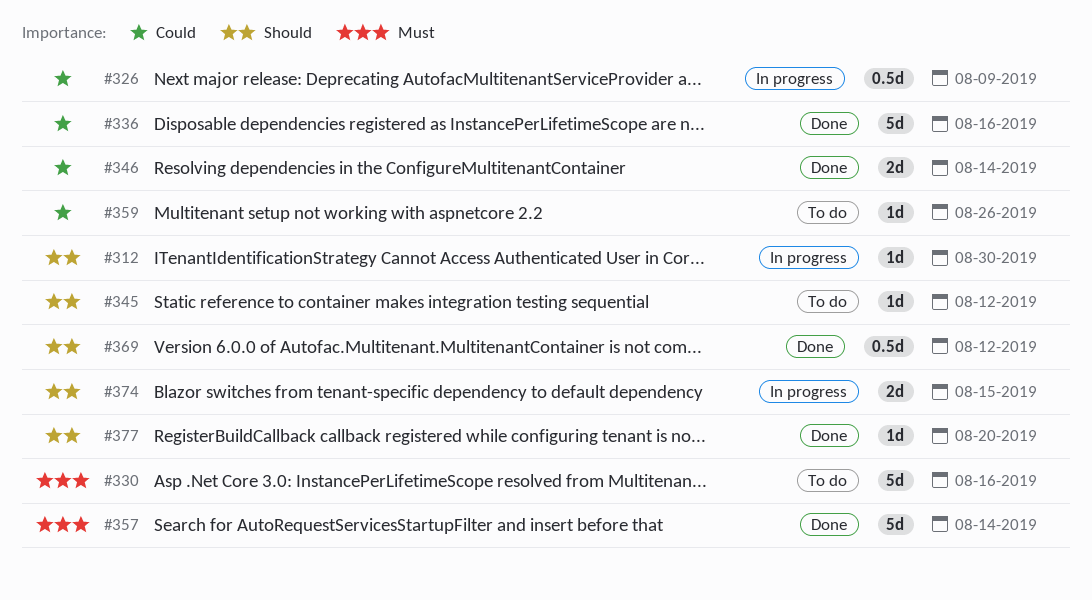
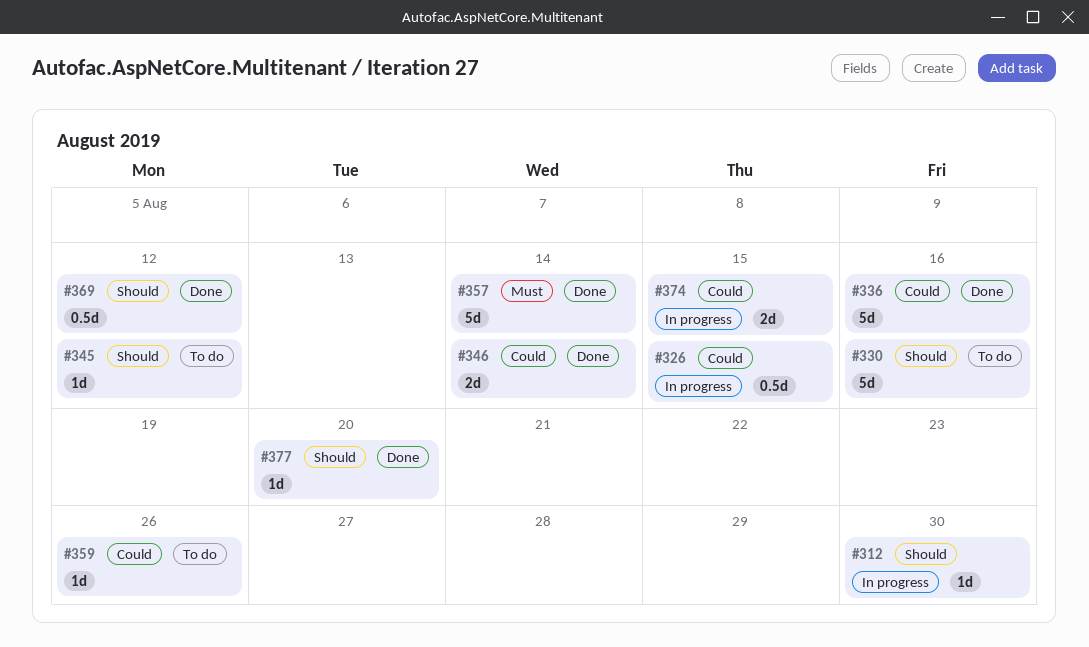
#326, due: Aug 9 -> Aug 15
#330, priority: Must -> Should
#374, priority: Should -> Could

